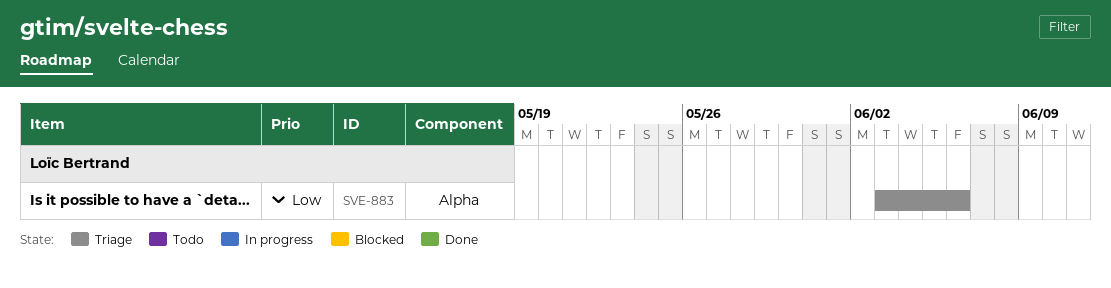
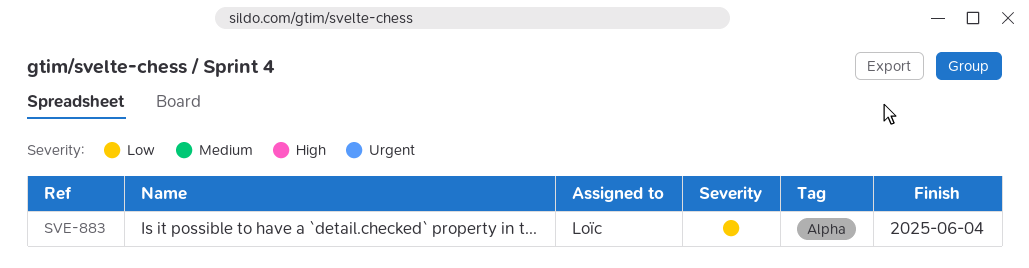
SVE-883, due: Jun 6 -> Jun 4

